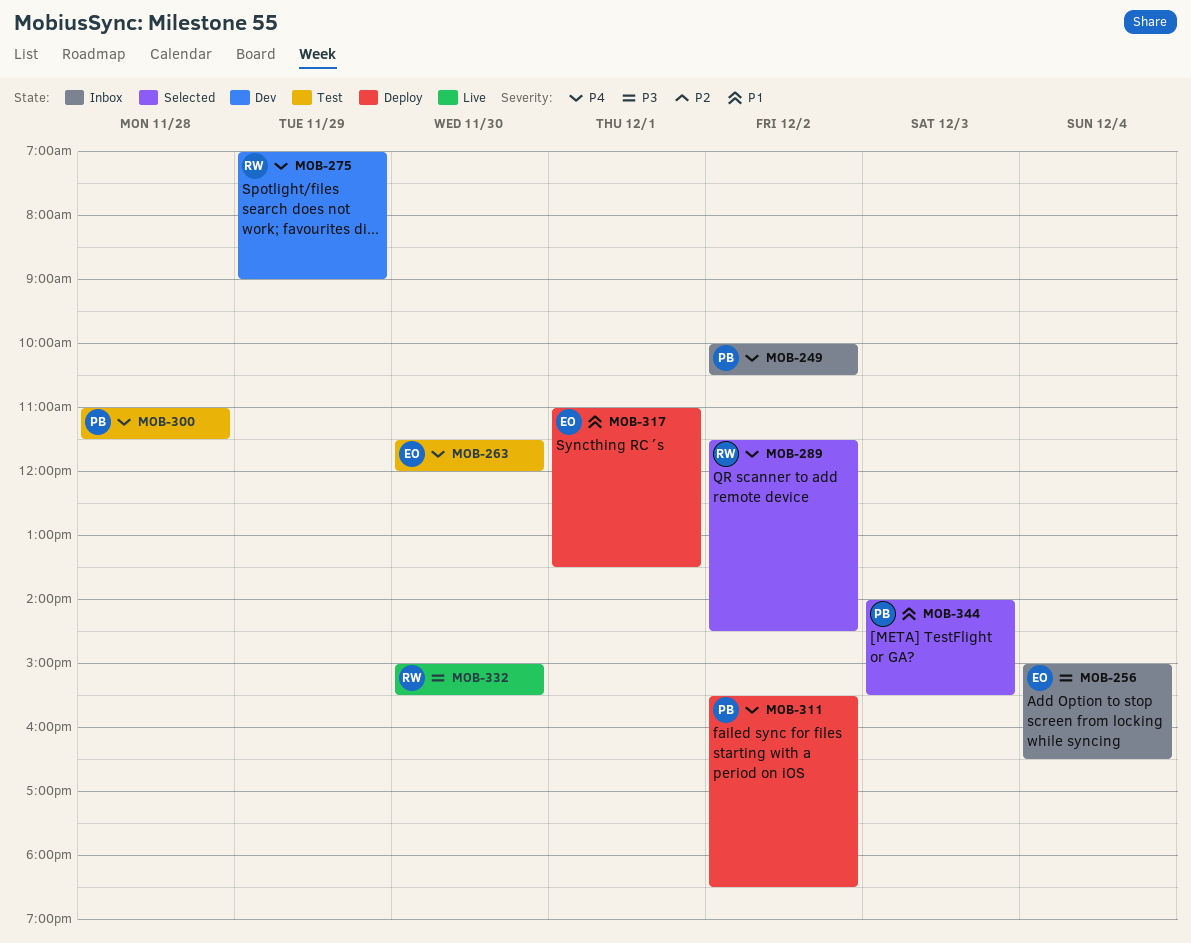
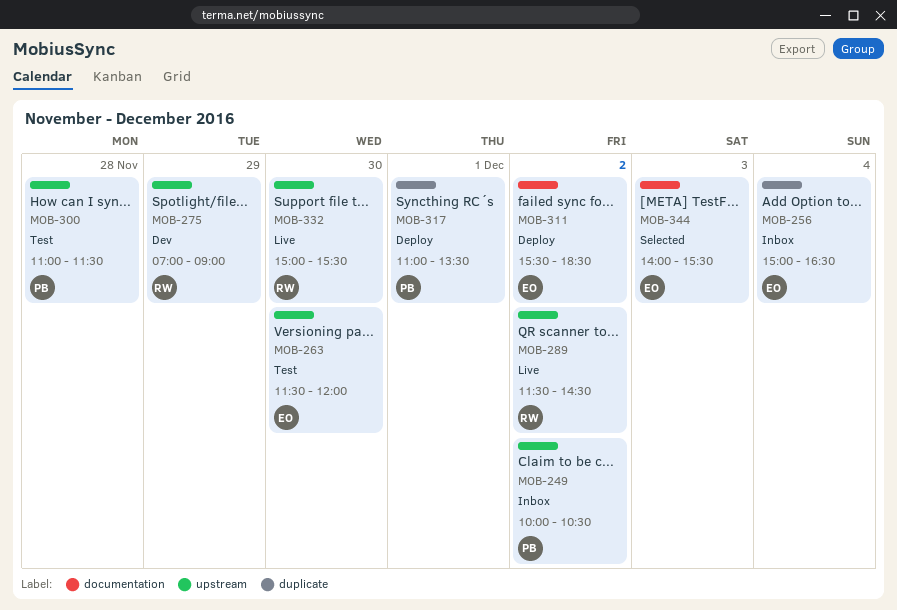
MOB-289, status: Selected -> Live
MOB-311, owner: PB -> EO
MOB-317, owner: EO -> PB
MOB-344, owner: PB -> EO

